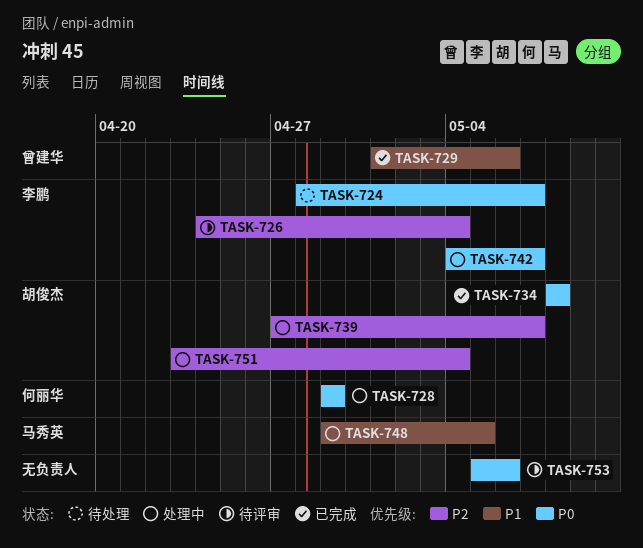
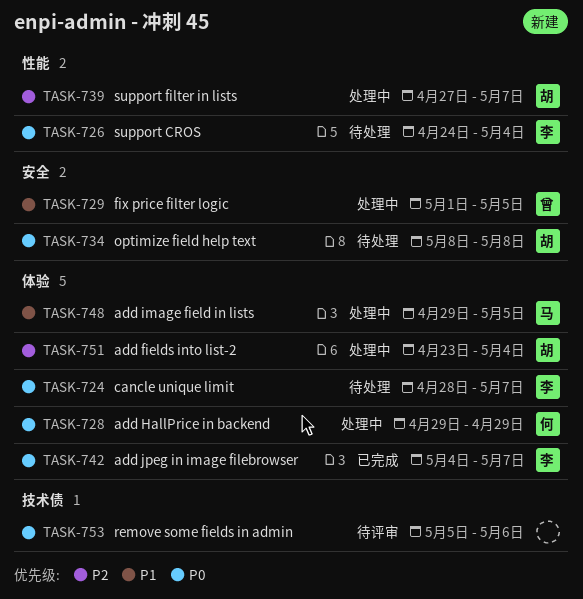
TASK-726, status: 待评审 -> 待处理
TASK-726, priority: P2 -> P0
TASK-729, status: 已完成 -> 处理中
TASK-729, due: May 6 -> May 5
TASK-734, status: 已完成 -> 待处理
TASK-742, status: 处理中 -> 已完成

